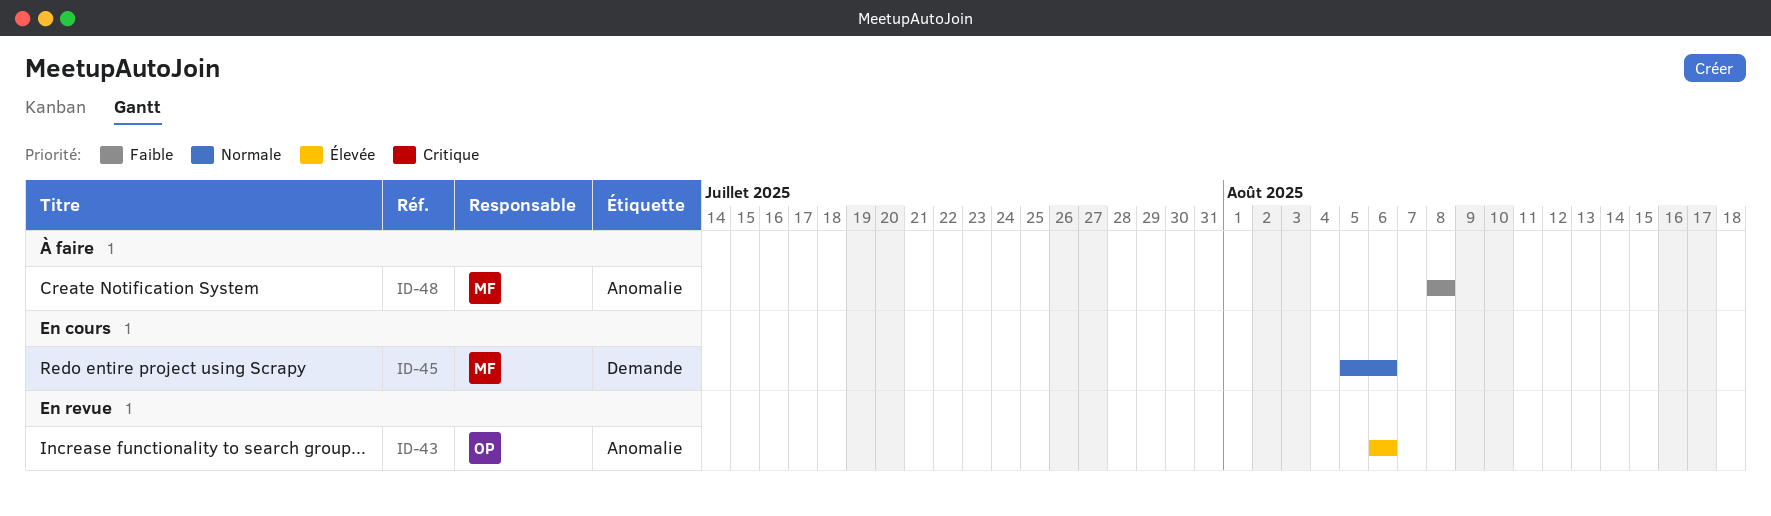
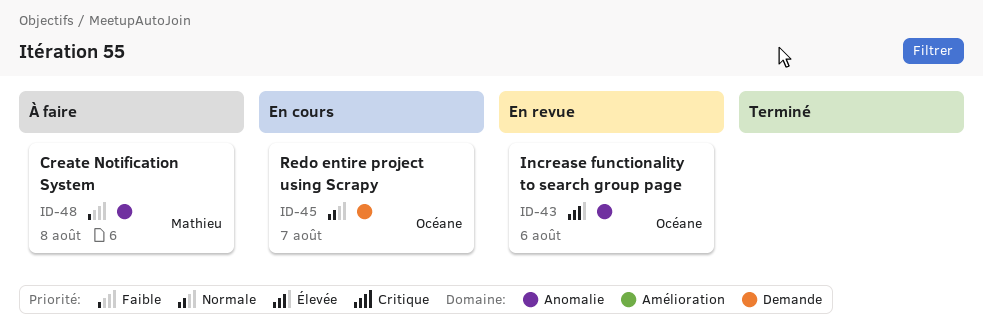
ID-45, owner: Mathieu -> Océane
ID-45, due: Aug 6 -> Aug 7

